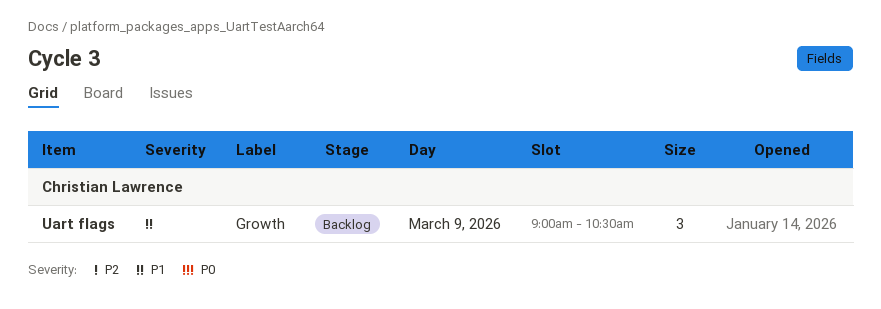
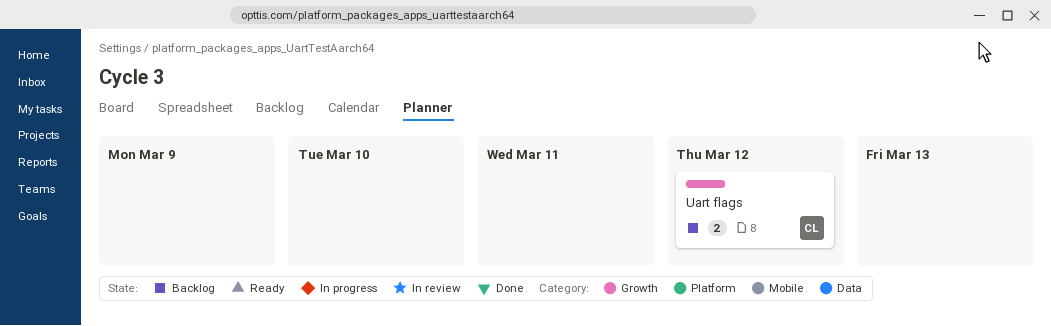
Uart flags, estimate: 3 -> 2
Uart flags, day: Mar 9 -> Mar 12

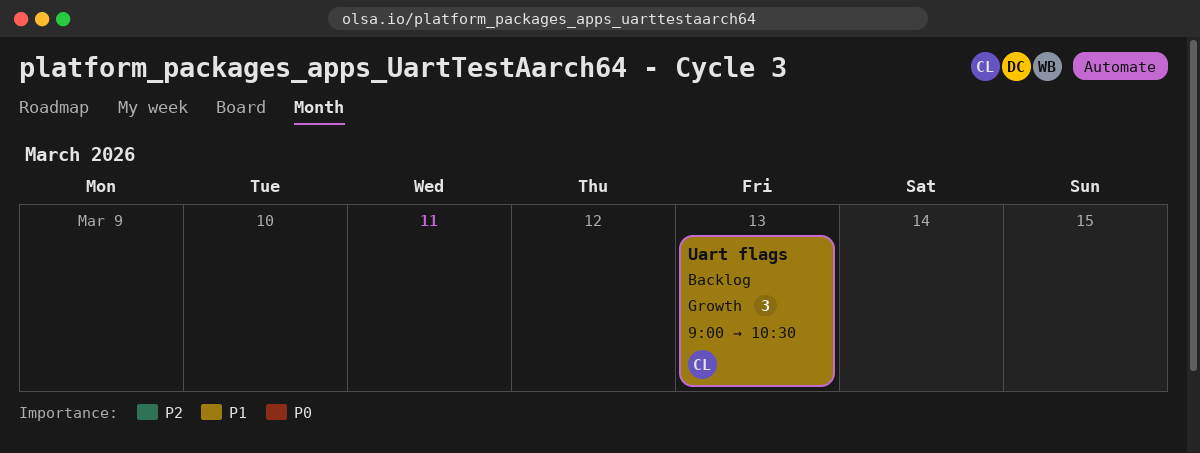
Uart flags, estimate: 2 -> 3
Uart flags, day: Mar 12 -> Mar 13

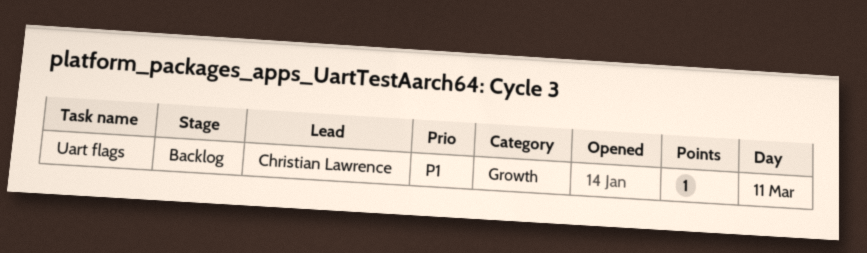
Uart flags, estimate: 3 -> 1
Uart flags, day: Mar 13 -> Mar 11

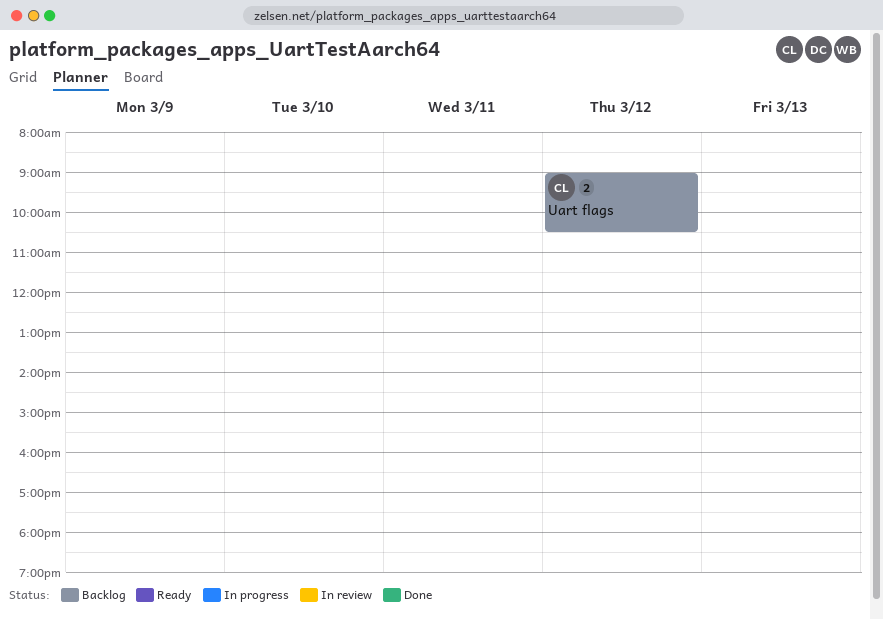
Uart flags, estimate: 1 -> 2
Uart flags, day: Mar 11 -> Mar 12

